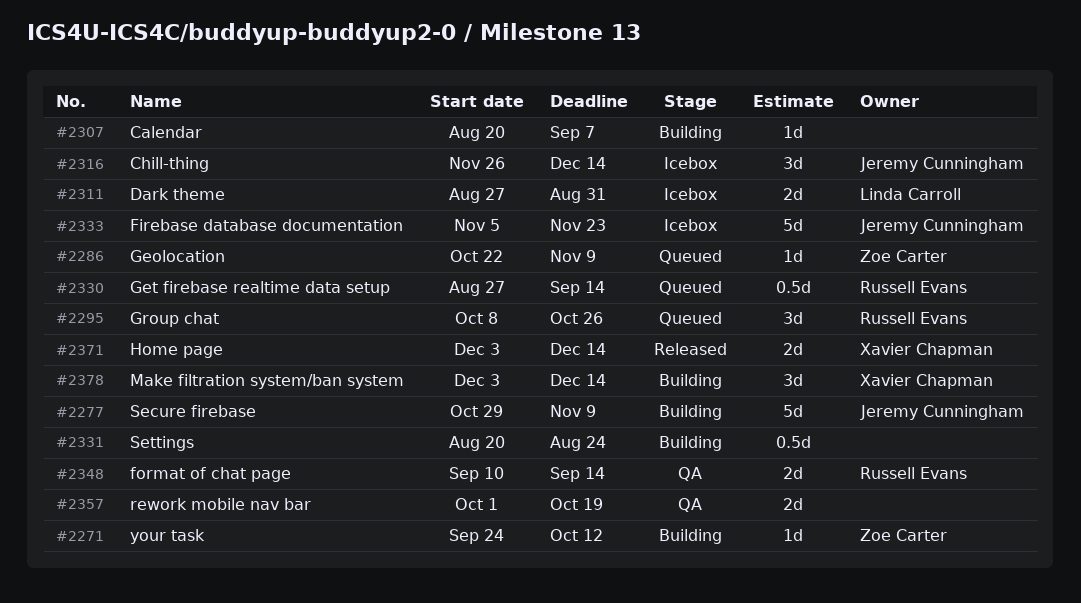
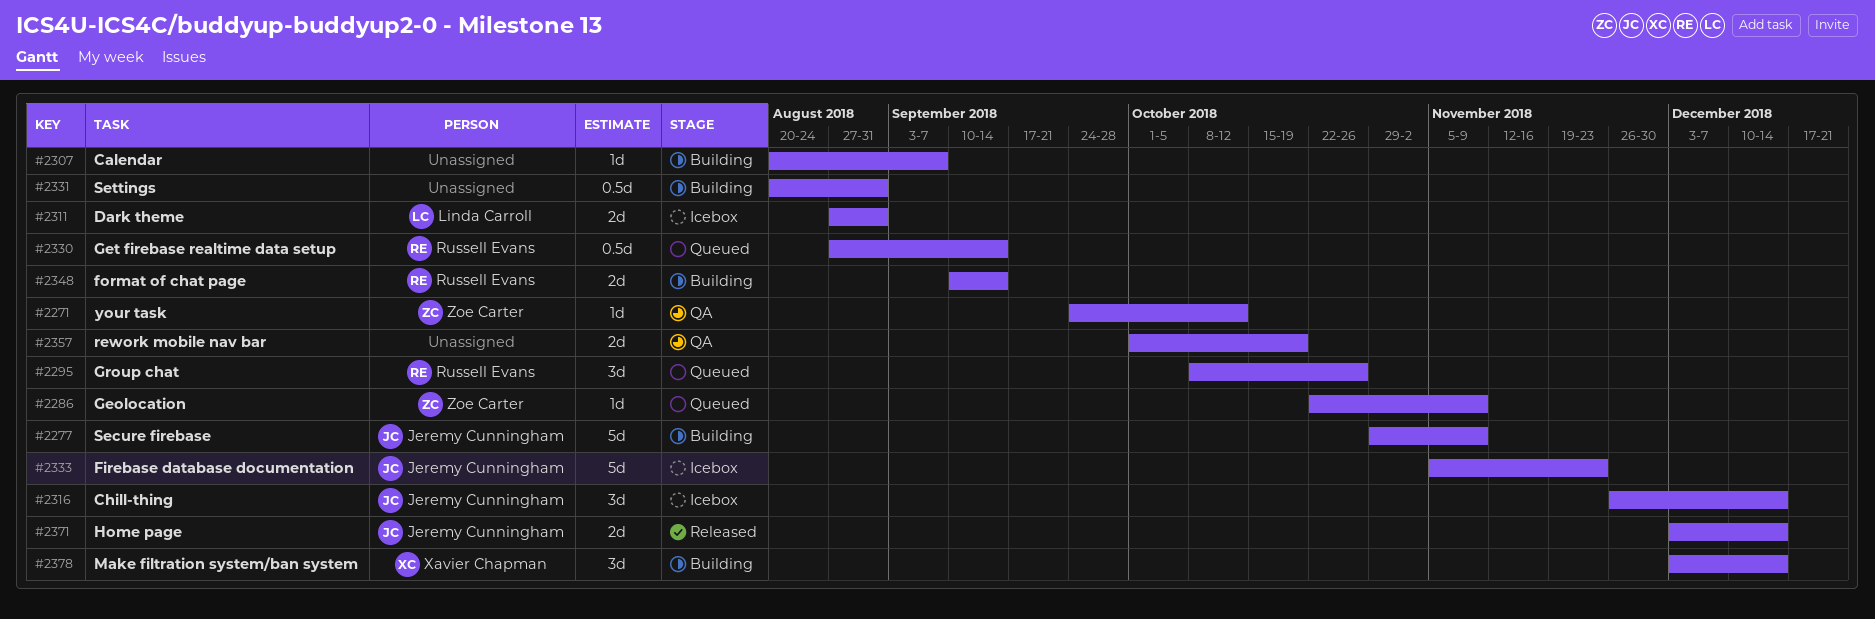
#2271, status: Building -> QA
#2331, due: Aug 24 -> Aug 31
#2348, status: QA -> Building
#2371, owner: Xavier Chapman -> Jeremy Cunningham

